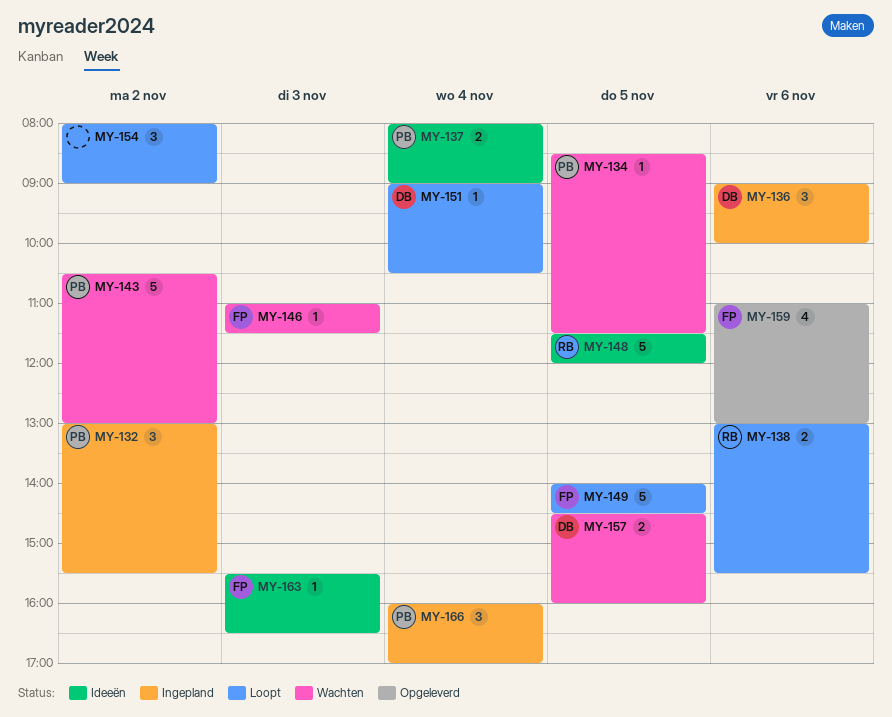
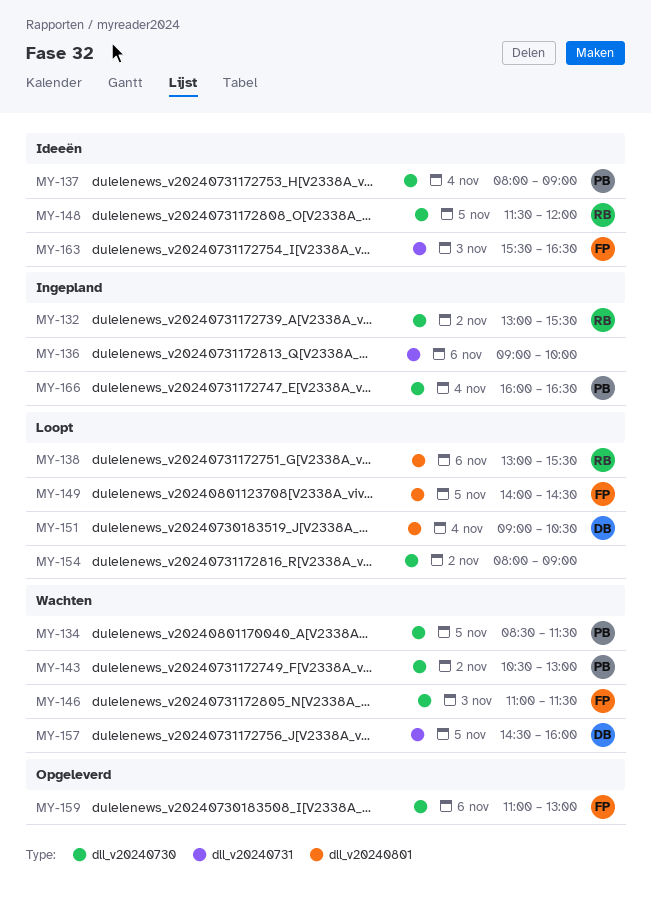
MY-132, owner: PB -> RB
MY-136, owner: DB -> none
MY-166, ends: 17:00 -> 16:30

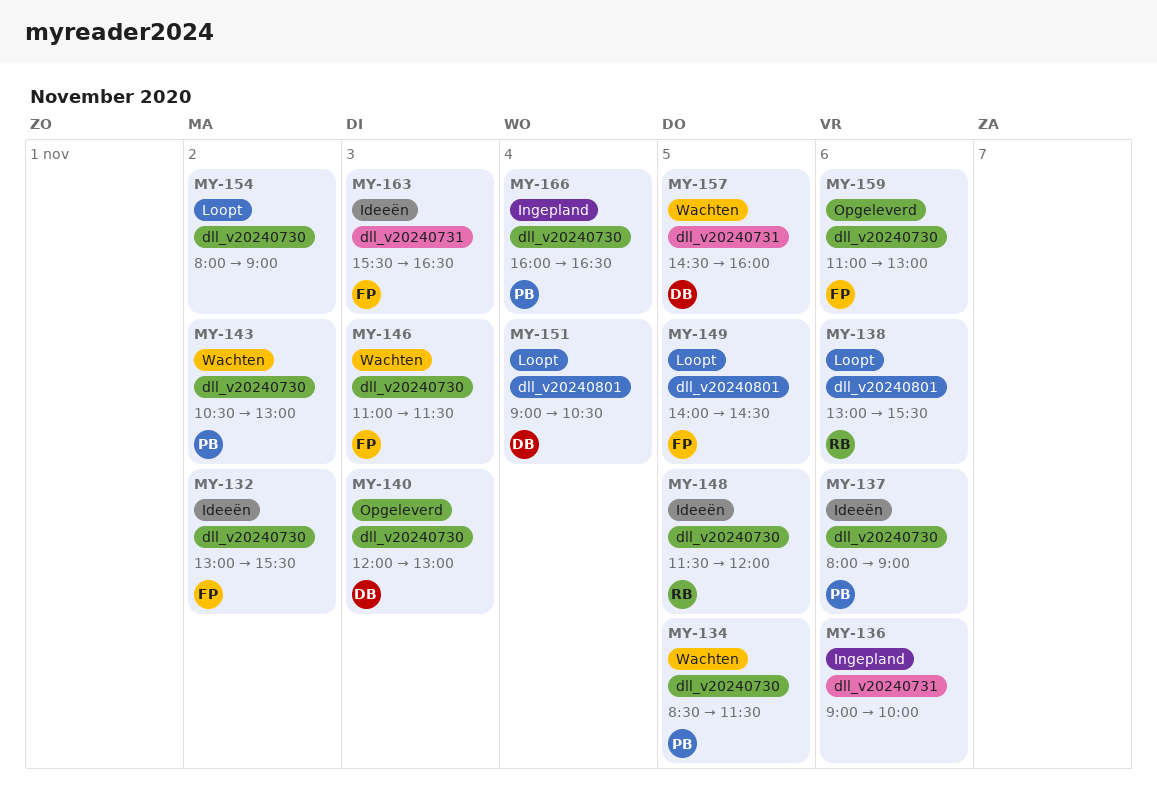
MY-132, status: Ingepland -> Ideeën
MY-132, owner: RB -> FP
MY-137, day: Nov 4 -> Nov 6
MY-140: none -> present

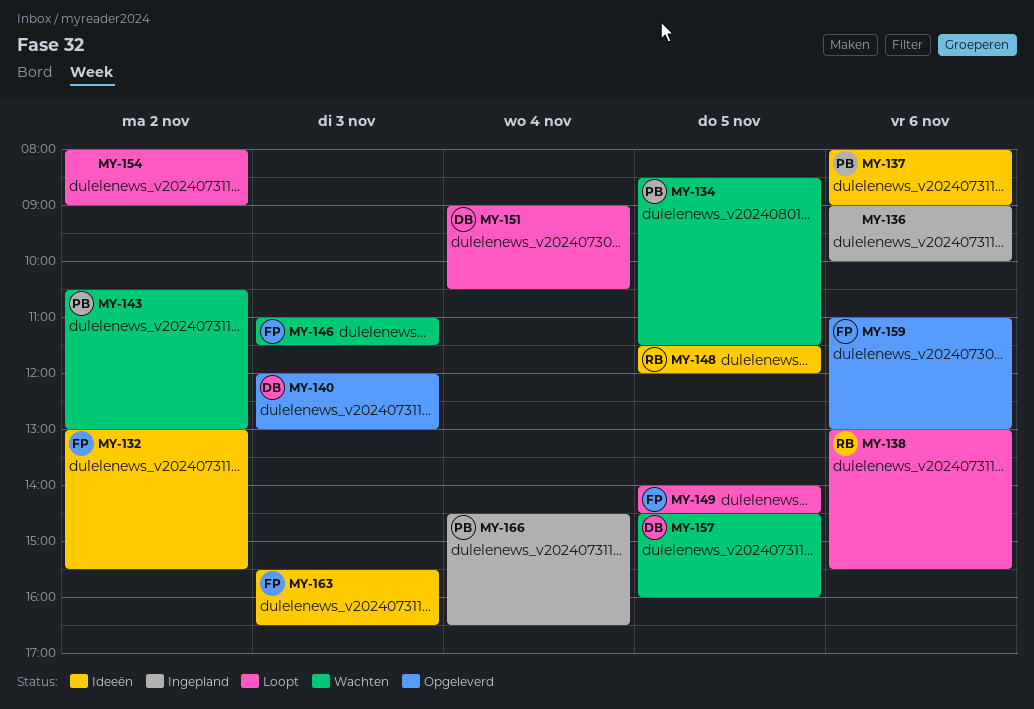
MY-166, begins: 16:00 -> 14:30

